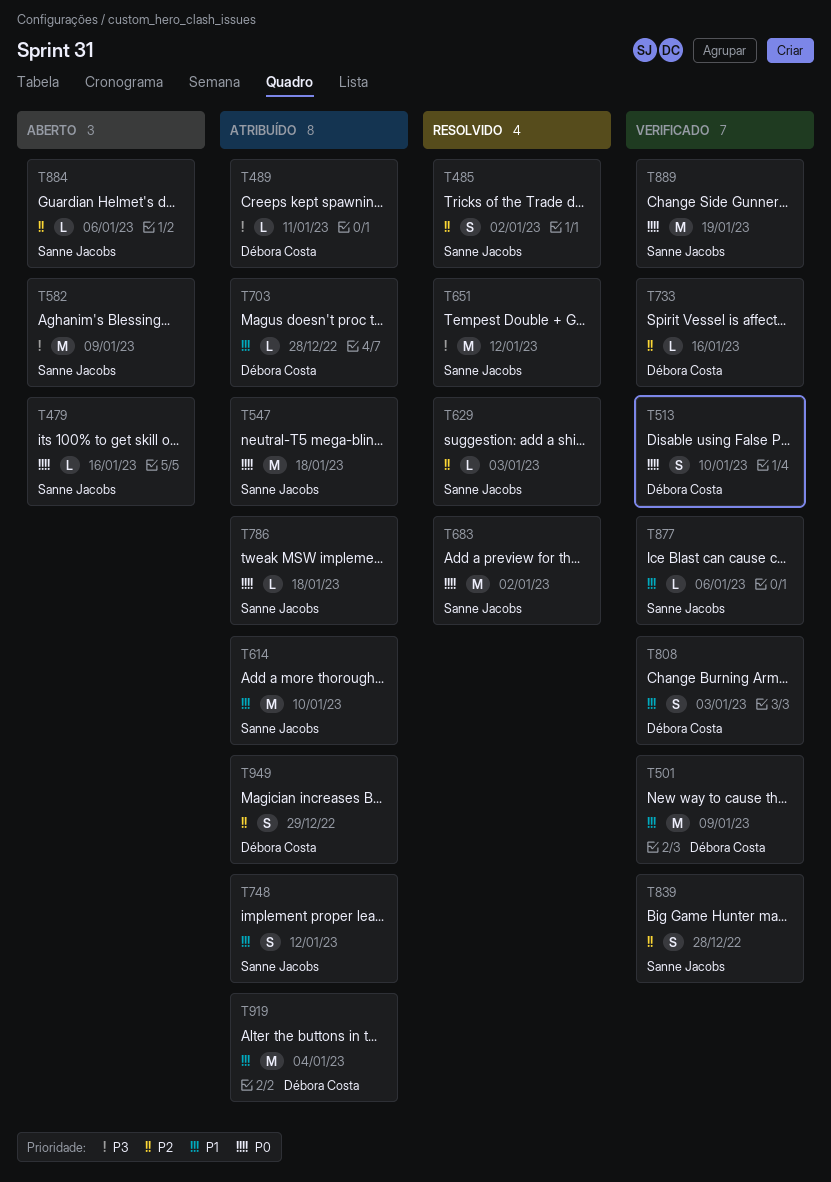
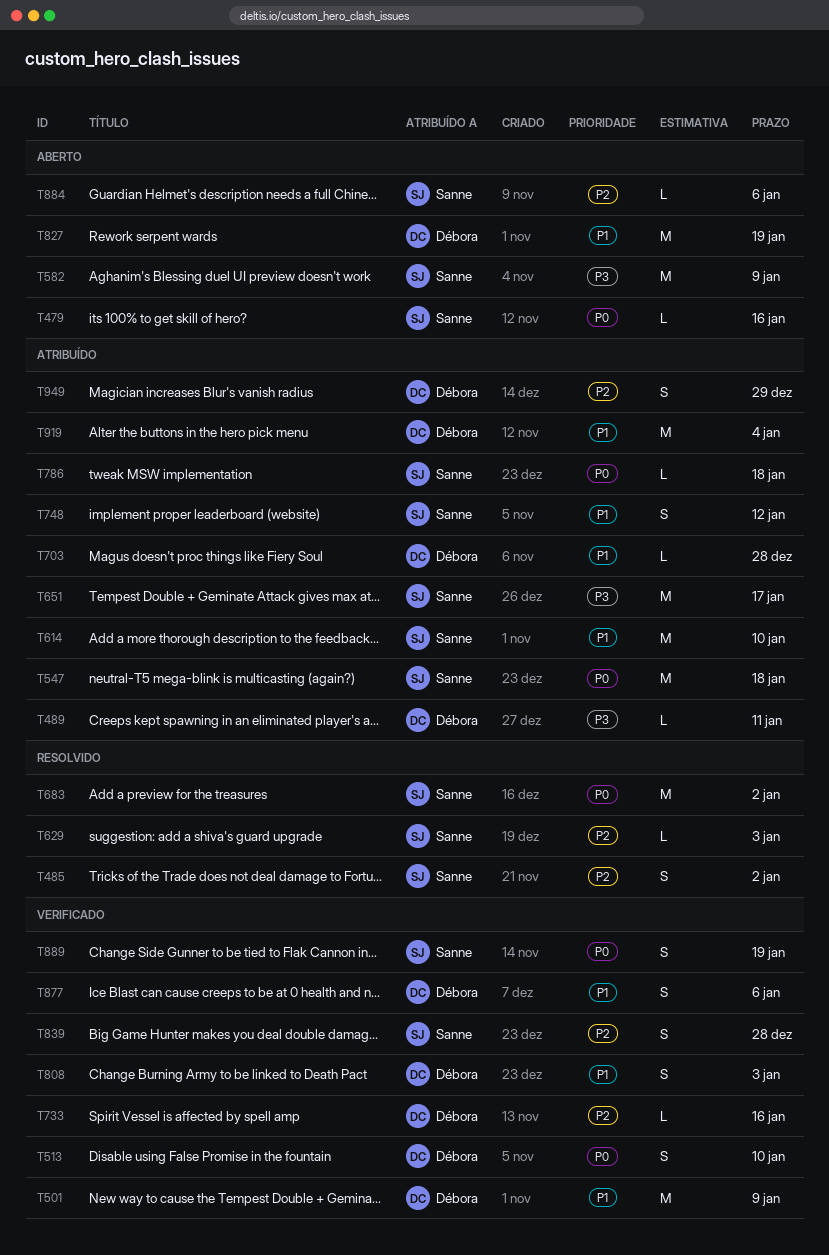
T651, status: Resolvido -> Atribuído
T651, due: Jan 12 -> Jan 17
T827: none -> present
T877, owner: Sanne Jacobs -> Débora Costa
T877, estimate: L -> S
T889, estimate: M -> S

